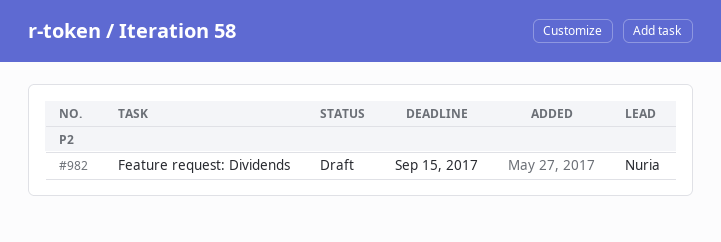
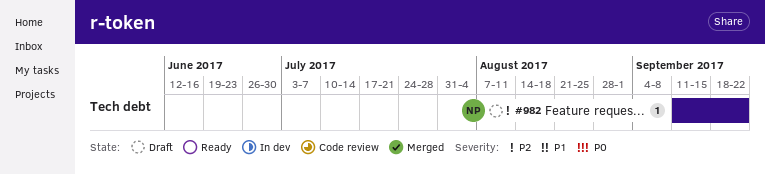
#982, due: Sep 15 -> Sep 22

